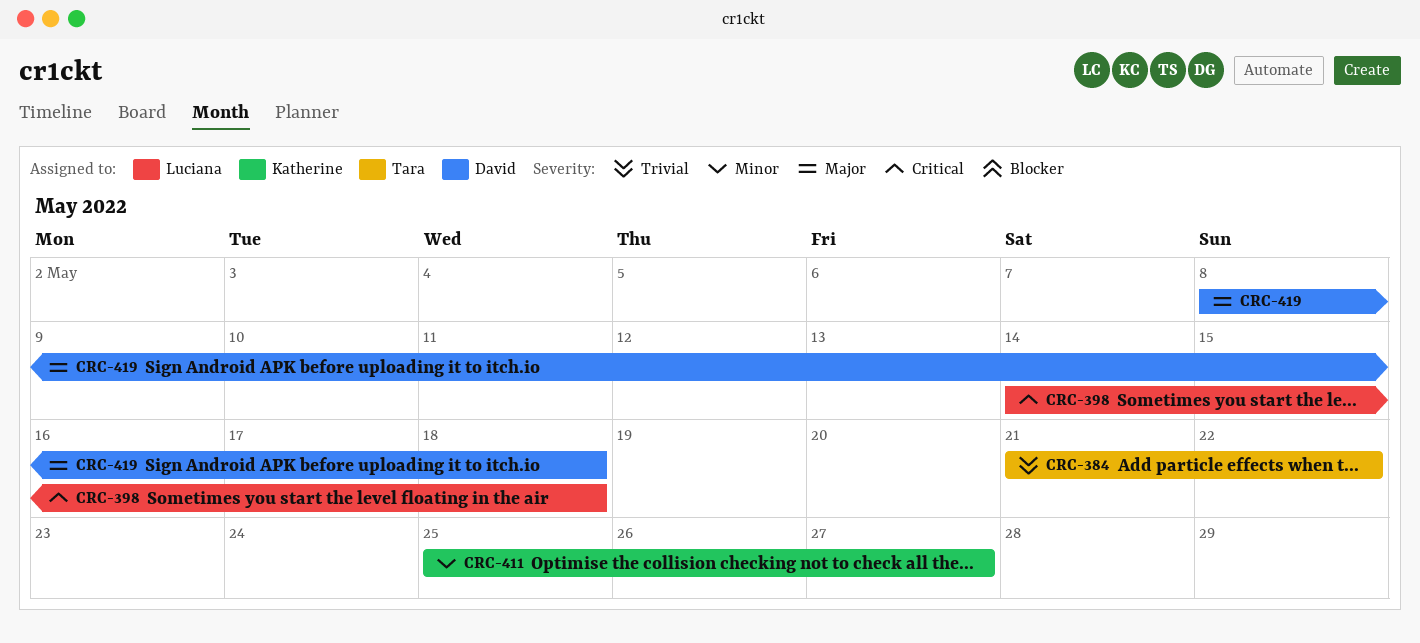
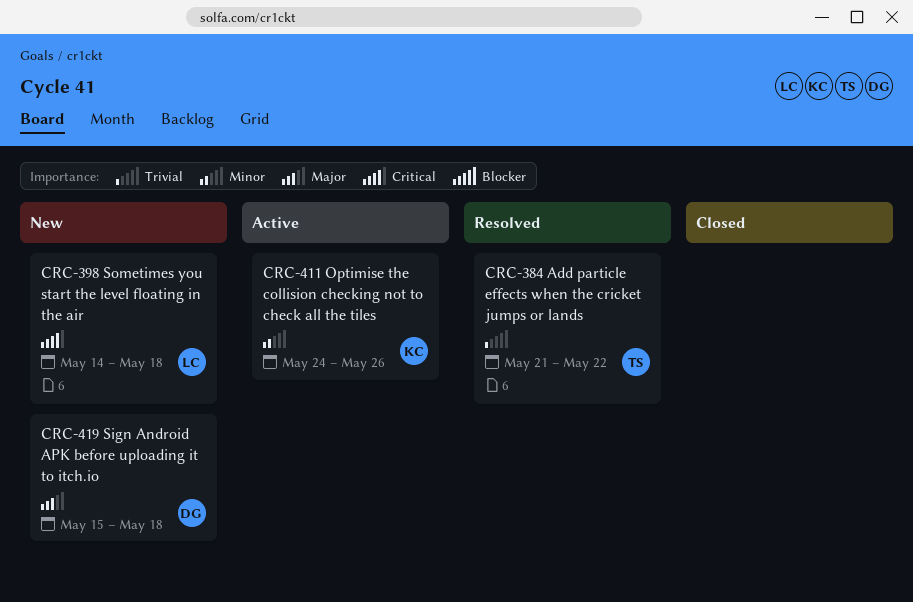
CRC-411, start: May 25 -> May 24
CRC-411, due: May 27 -> May 26
CRC-419, start: May 8 -> May 15

